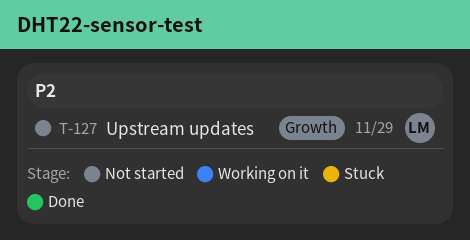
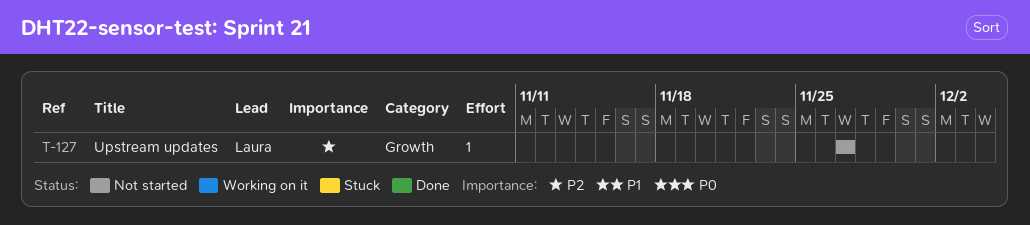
T-127, due: Nov 29 -> Nov 27

